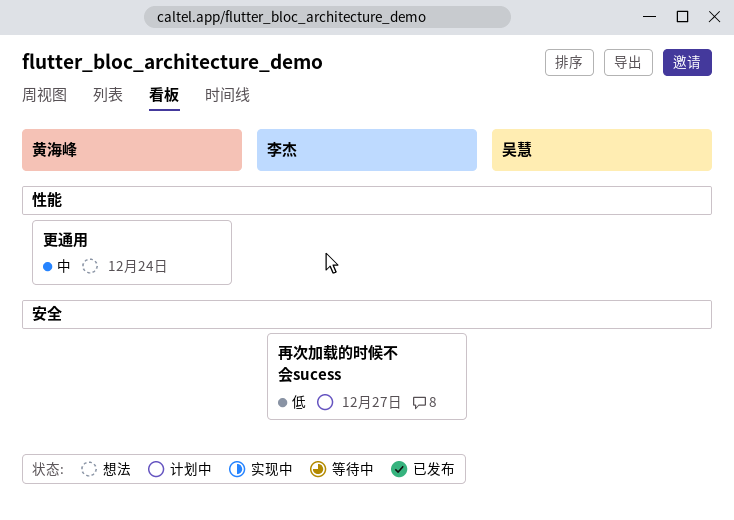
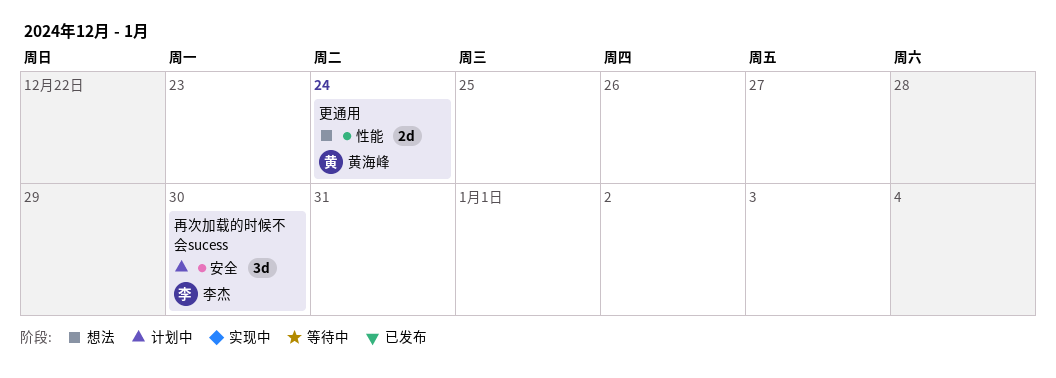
再次加载的时候不会sucess, due: Dec 27 -> Dec 30

